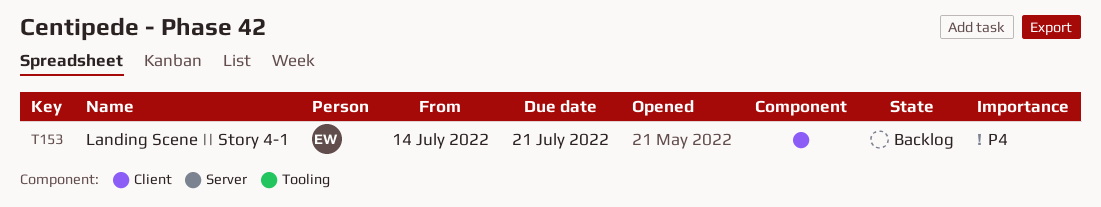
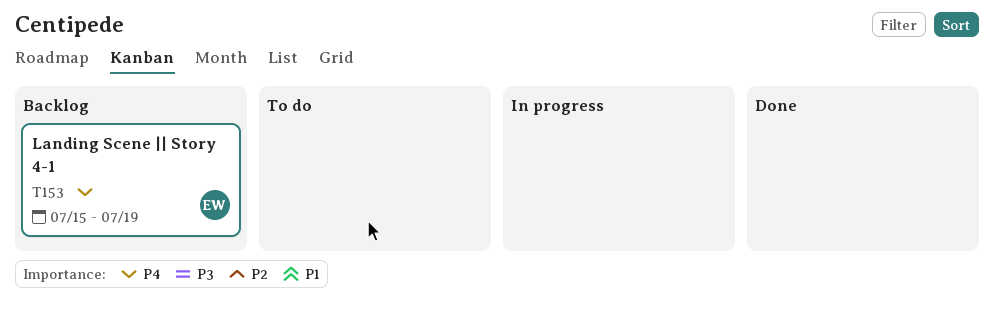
T153, start: Jul 14 -> Jul 15
T153, due: Jul 21 -> Jul 19

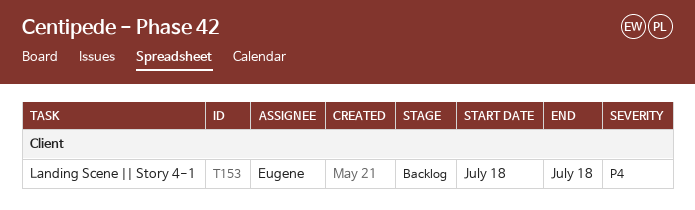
T153, start: Jul 15 -> Jul 18
T153, due: Jul 19 -> Jul 18

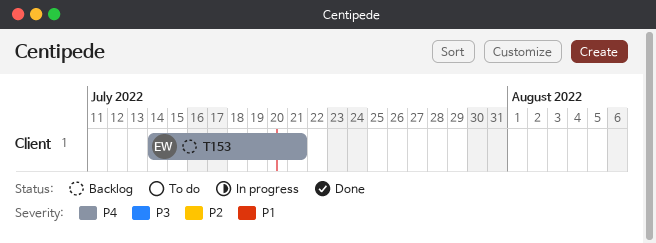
T153, start: Jul 18 -> Jul 14
T153, due: Jul 18 -> Jul 21

